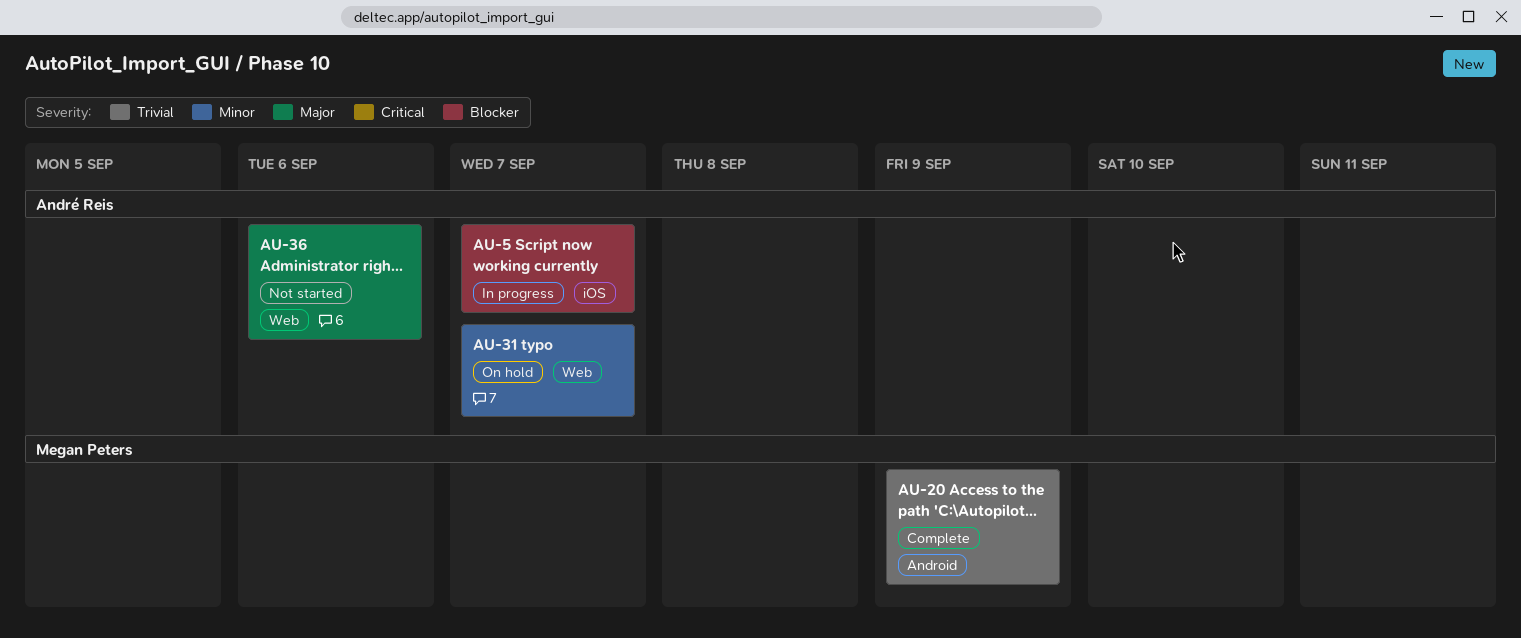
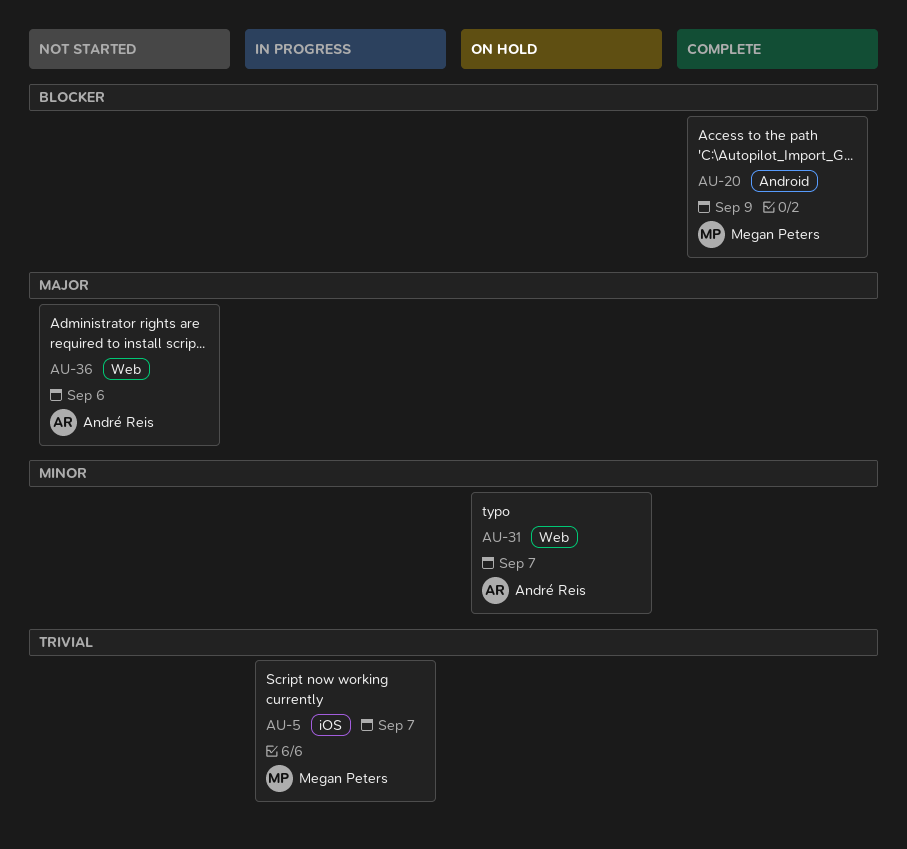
AU-5, owner: André Reis -> Megan Peters
AU-5, priority: Blocker -> Trivial
AU-20, priority: Trivial -> Blocker

